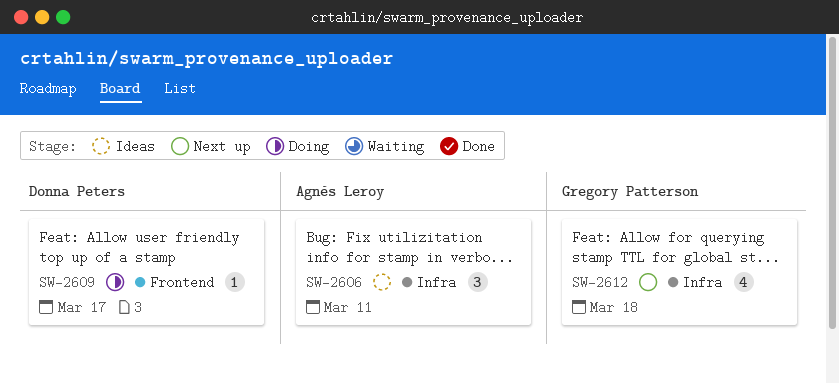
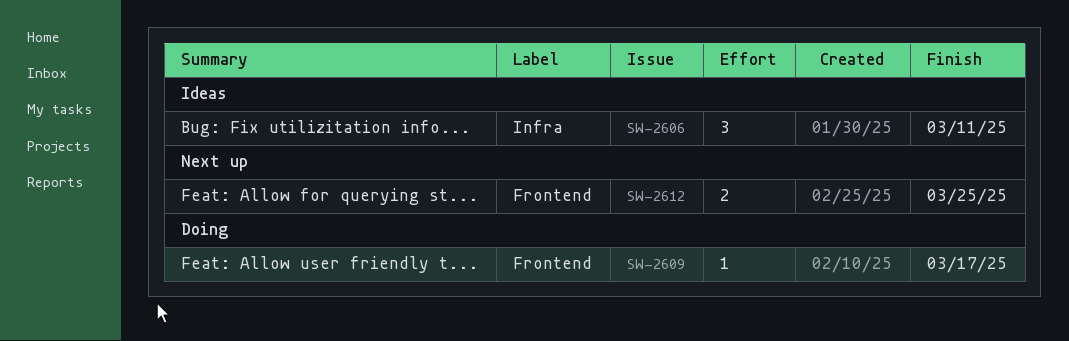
SW-2612, label: Infra -> Frontend
SW-2612, estimate: 4 -> 2
SW-2612, due: Mar 18 -> Mar 25

